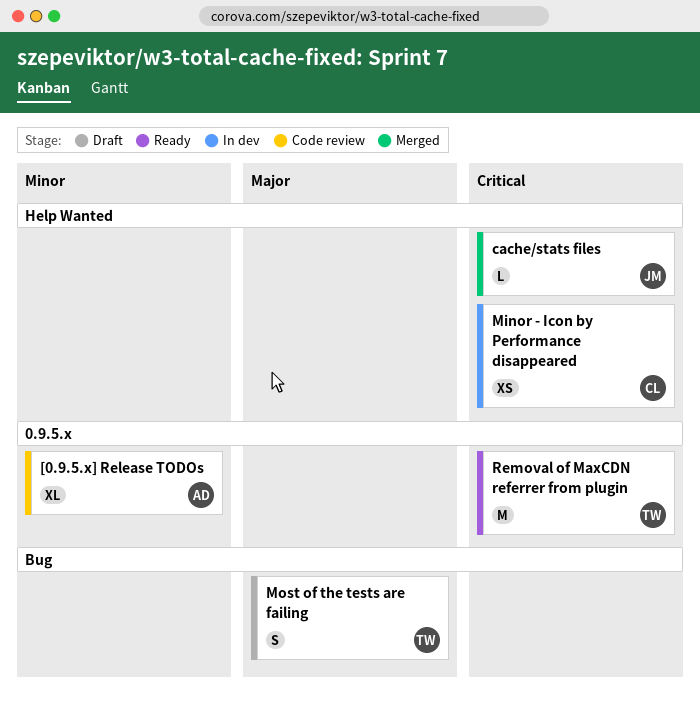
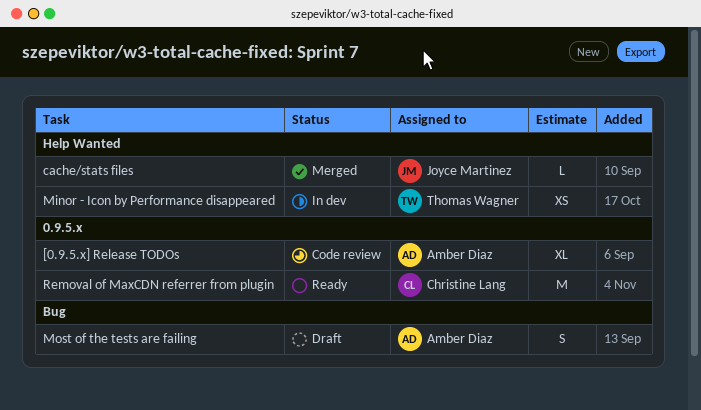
Minor - Icon by Performance disappeared, owner: Christine Lang -> Thomas Wagner
Most of the tests are failing, owner: Thomas Wagner -> Amber Diaz
Removal of MaxCDN referrer from plugin, owner: Thomas Wagner -> Christine Lang

